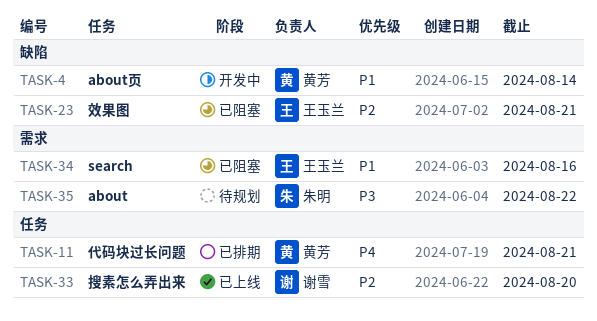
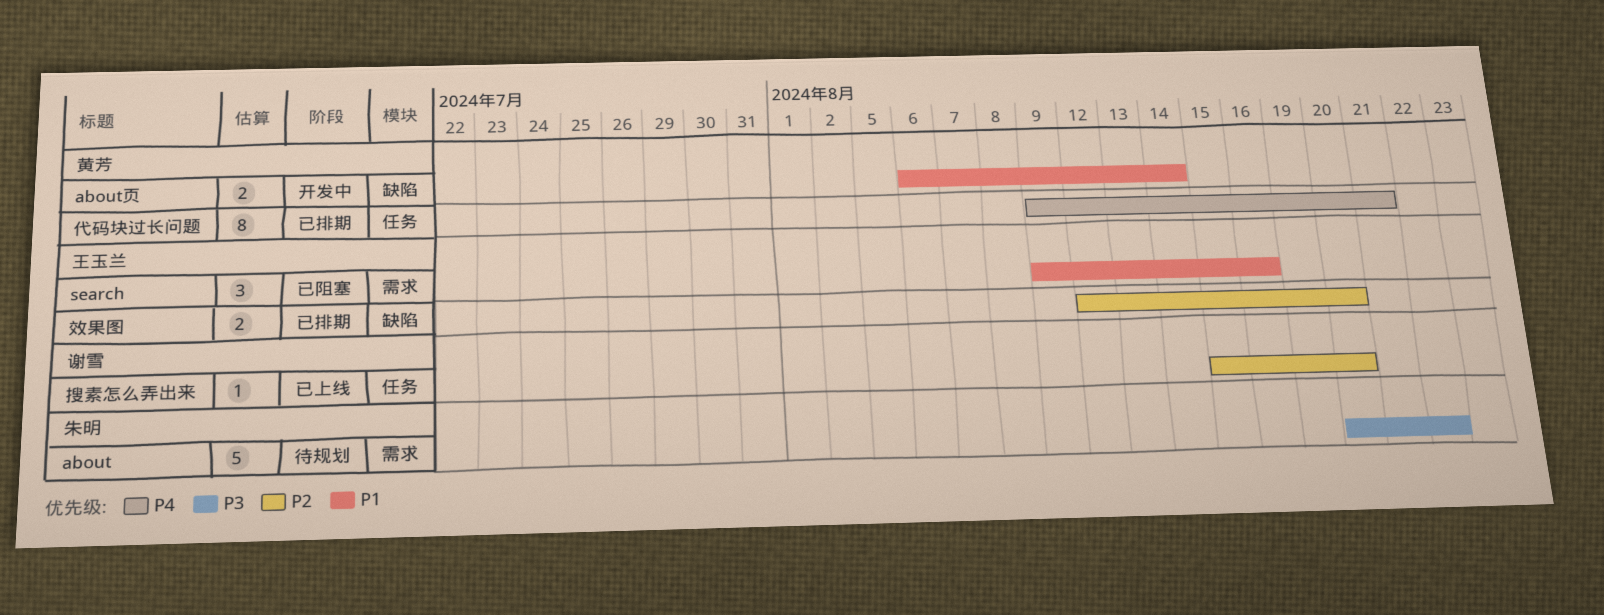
效果图, status: 已阻塞 -> 已排期
效果图, due: Aug 21 -> Aug 20

